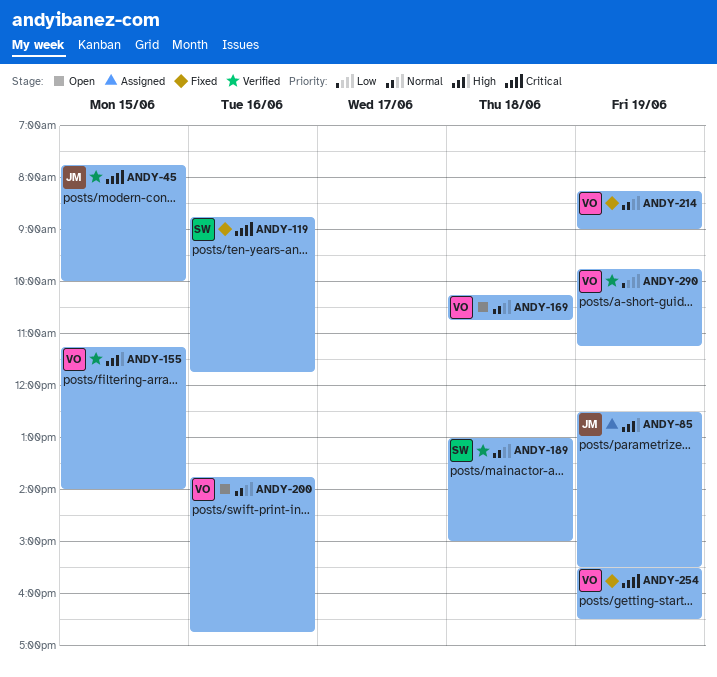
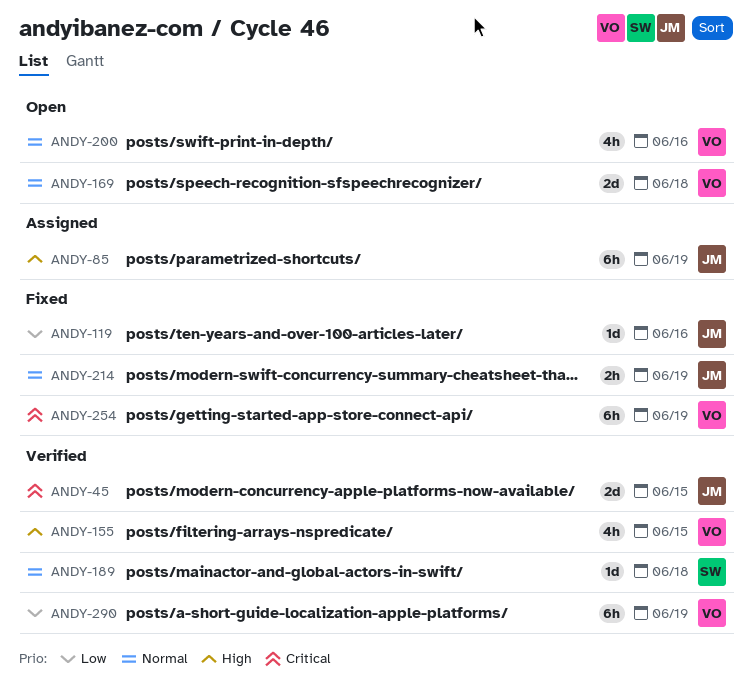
ANDY-119, owner: SW -> JM
ANDY-119, priority: Critical -> Low
ANDY-214, owner: VO -> JM

